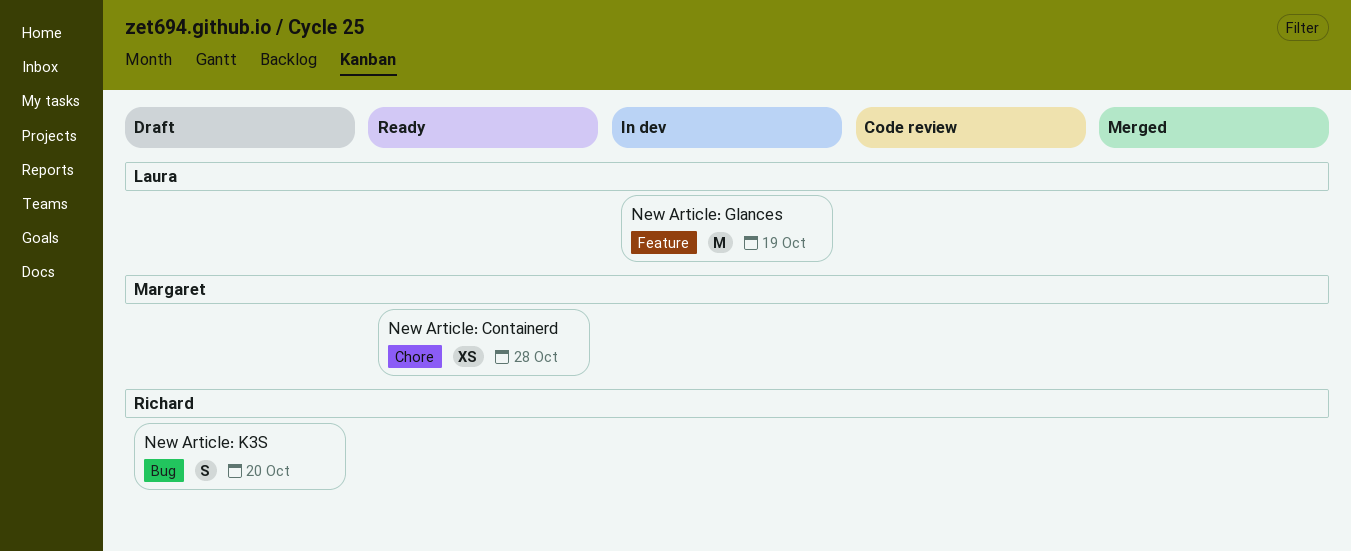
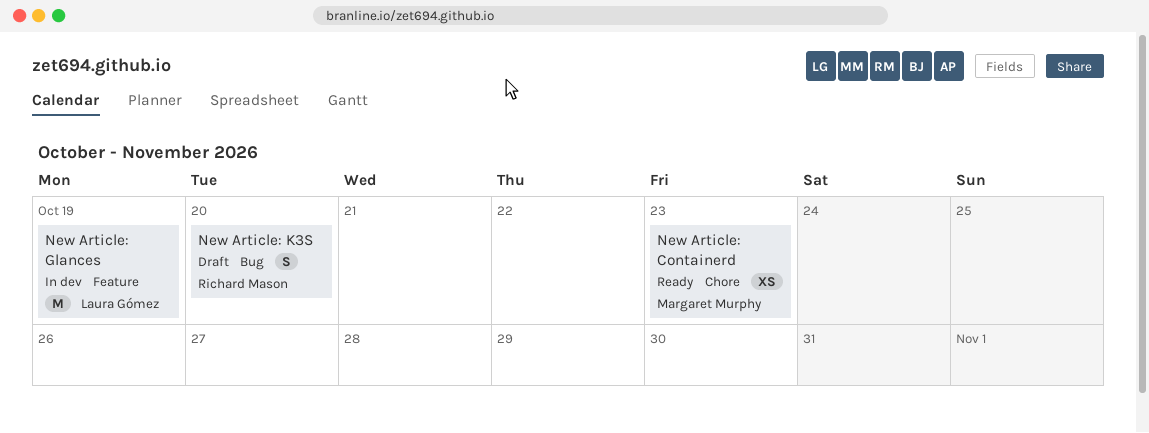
New Article: Containerd, due: Oct 28 -> Oct 23

